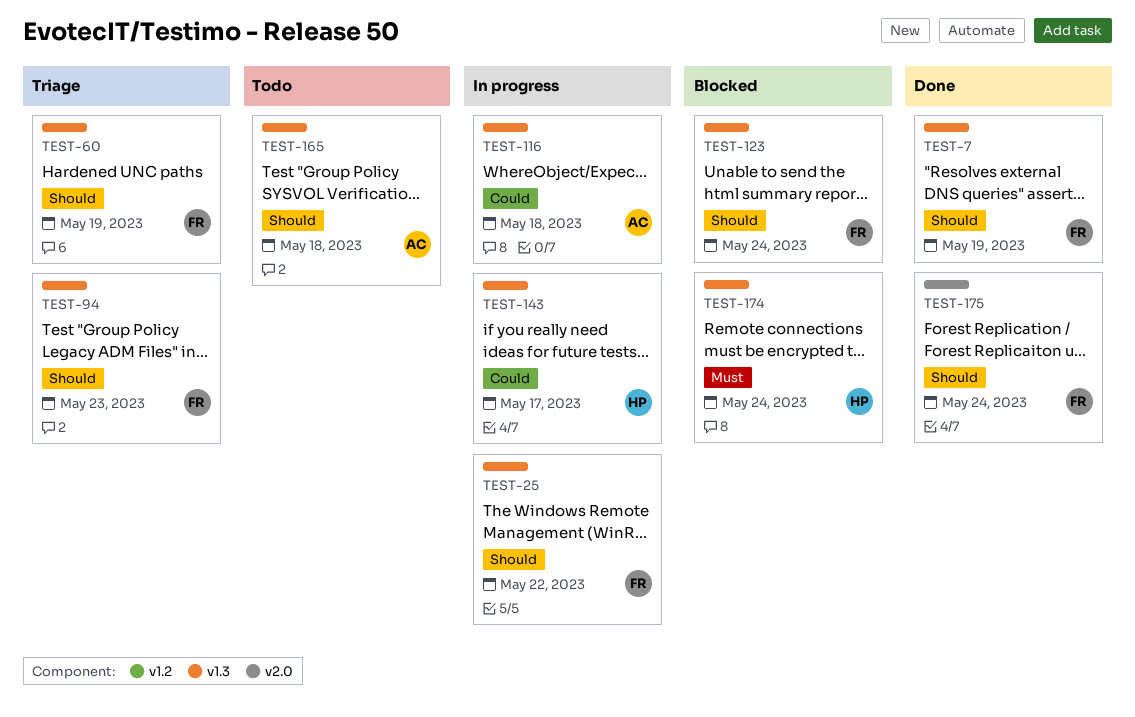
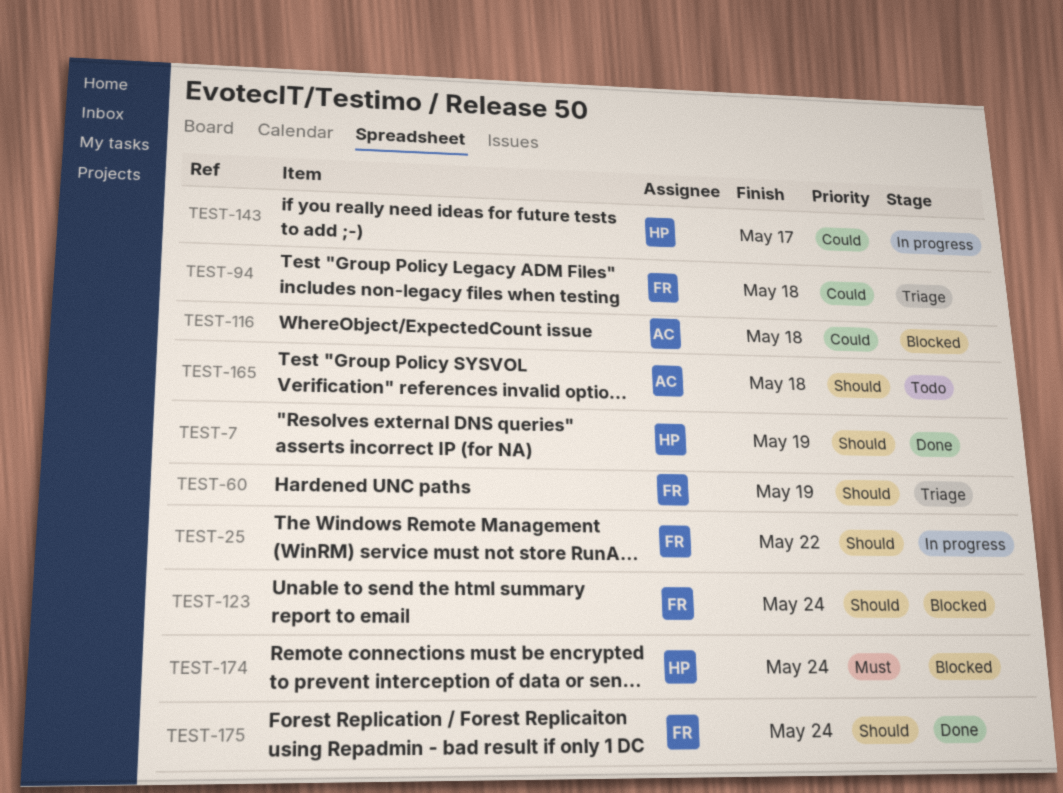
TEST-7, owner: FR -> HP
TEST-94, priority: Should -> Could
TEST-94, due: May 23 -> May 18
TEST-116, status: In progress -> Blocked

